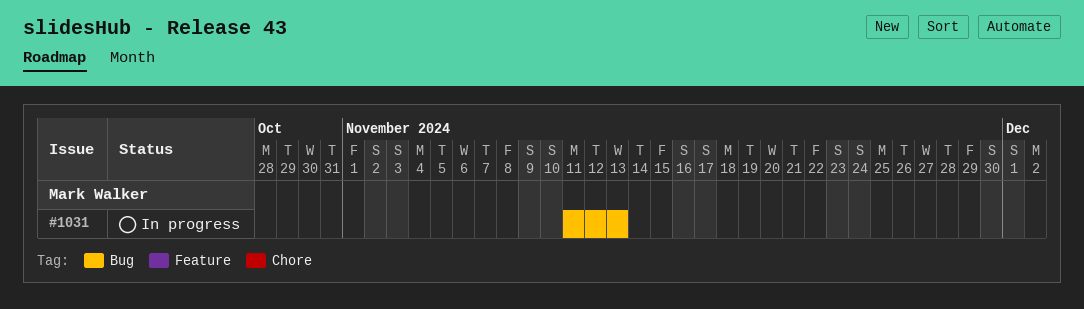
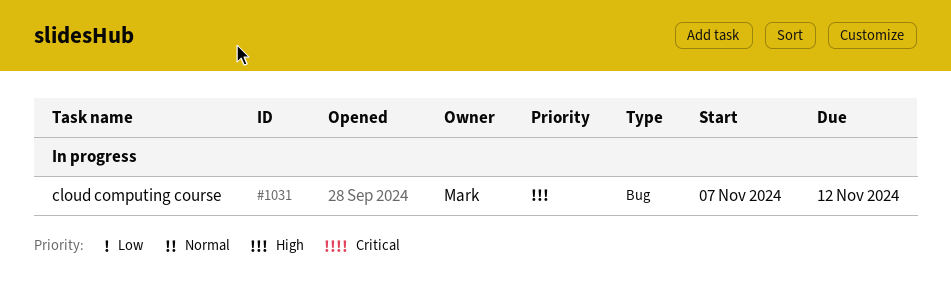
#1031, start: Nov 11 -> Nov 7
#1031, due: Nov 13 -> Nov 12

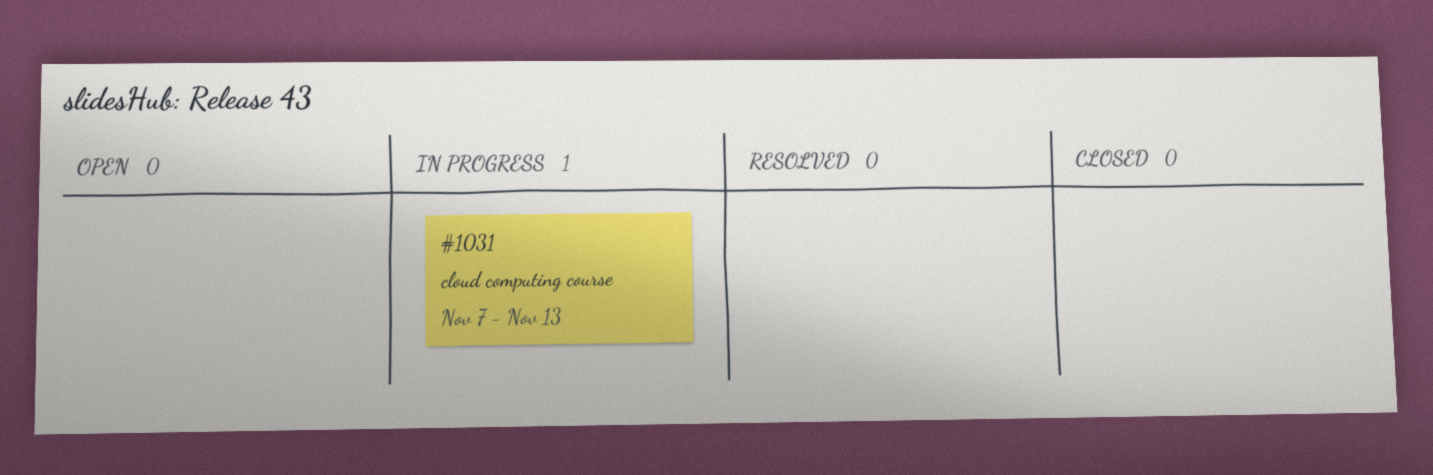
#1031, due: Nov 12 -> Nov 13

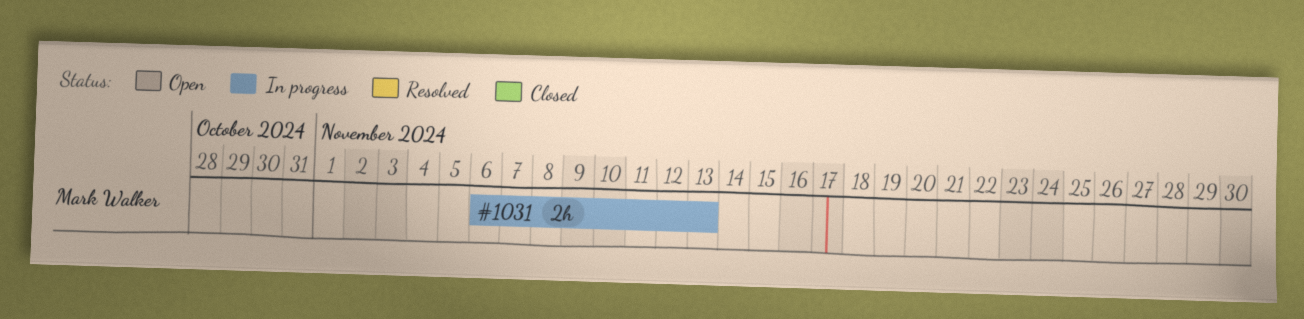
#1031, start: Nov 7 -> Nov 6

